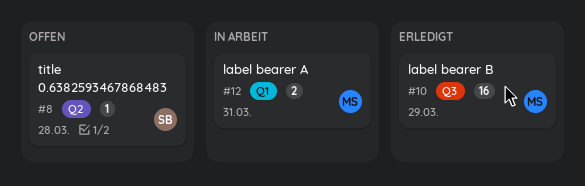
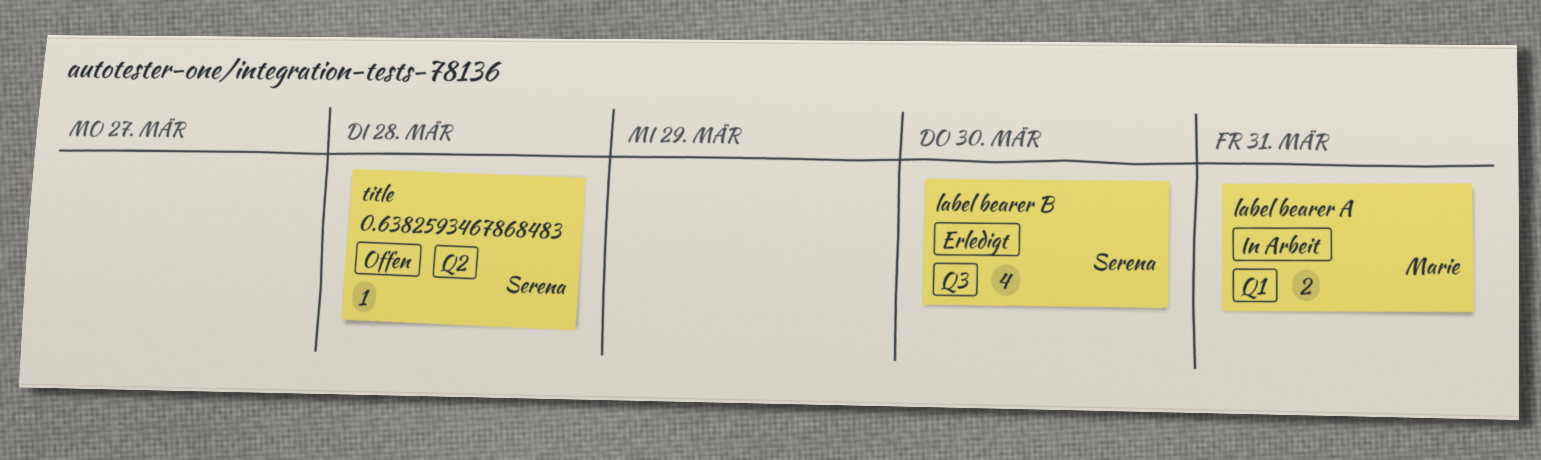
label bearer B, owner: Marie -> Serena
label bearer B, estimate: 16 -> 4
label bearer B, due: Mar 29 -> Mar 30

